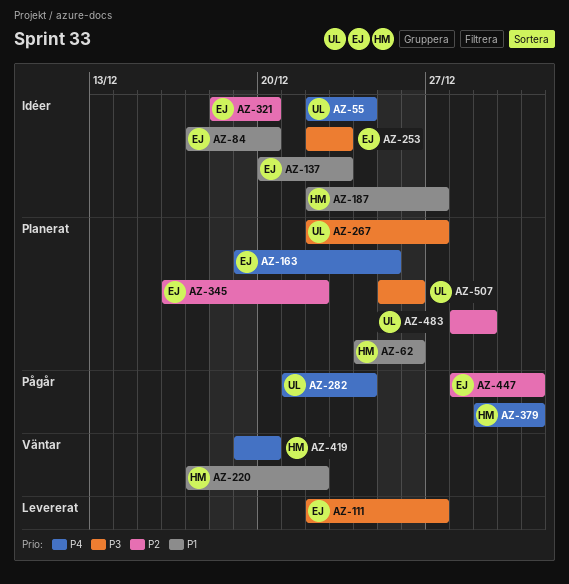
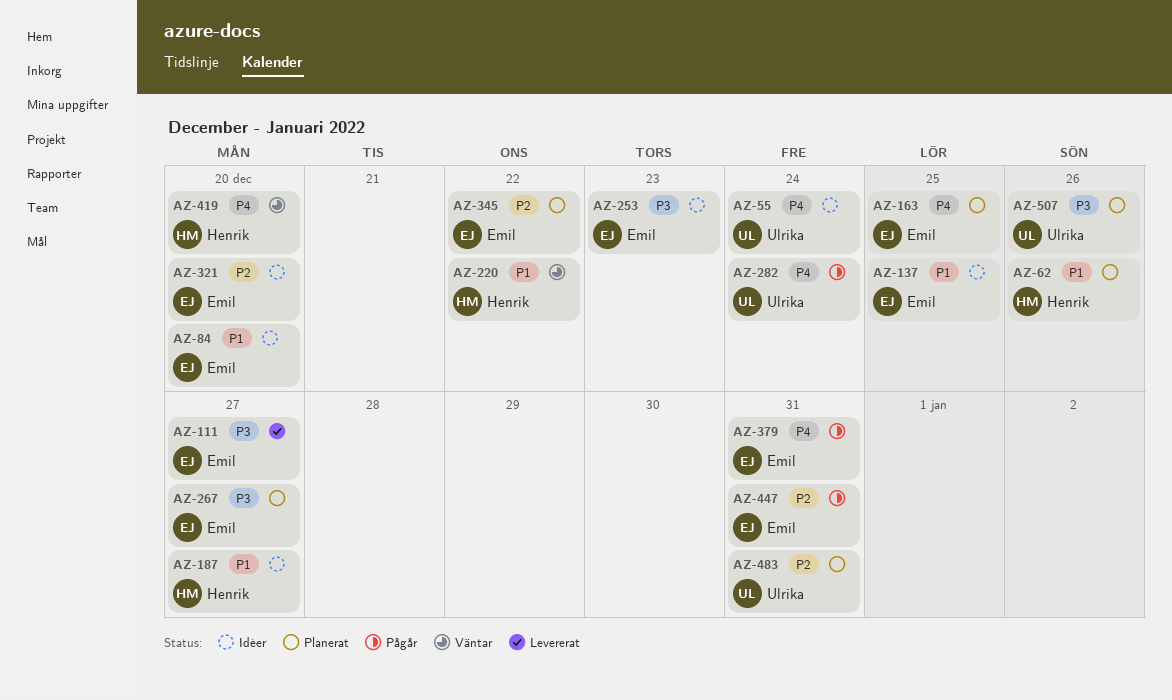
AZ-137, due: Dec 23 -> Dec 25
AZ-267, owner: Ulrika -> Emil
AZ-379, owner: Henrik -> Emil
AZ-483, due: Dec 29 -> Dec 31

